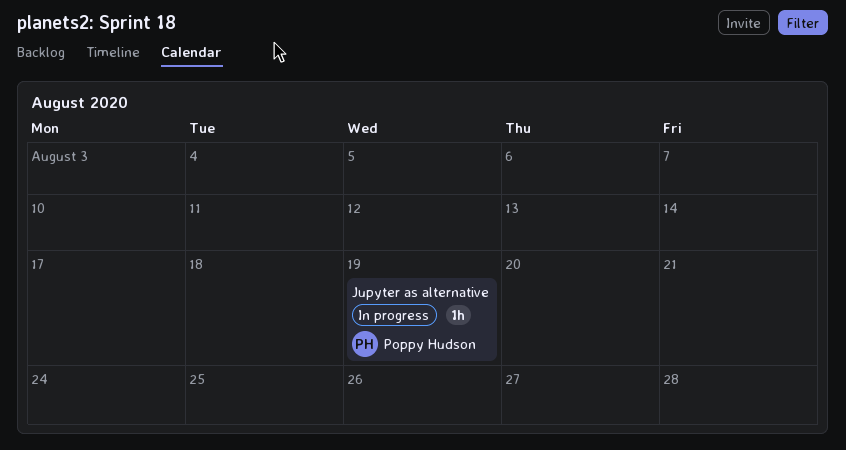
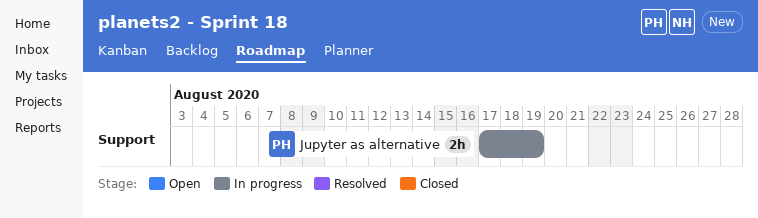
Jupyter as alternative, estimate: 1h -> 2h

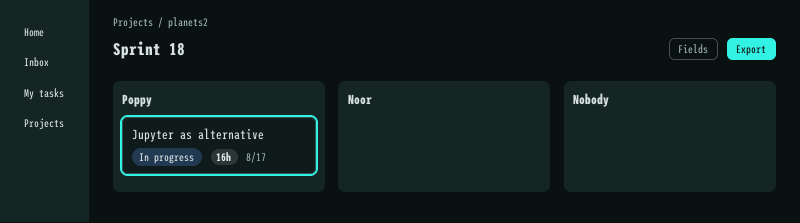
Jupyter as alternative, estimate: 2h -> 16h
Jupyter as alternative, due: Aug 19 -> Aug 17

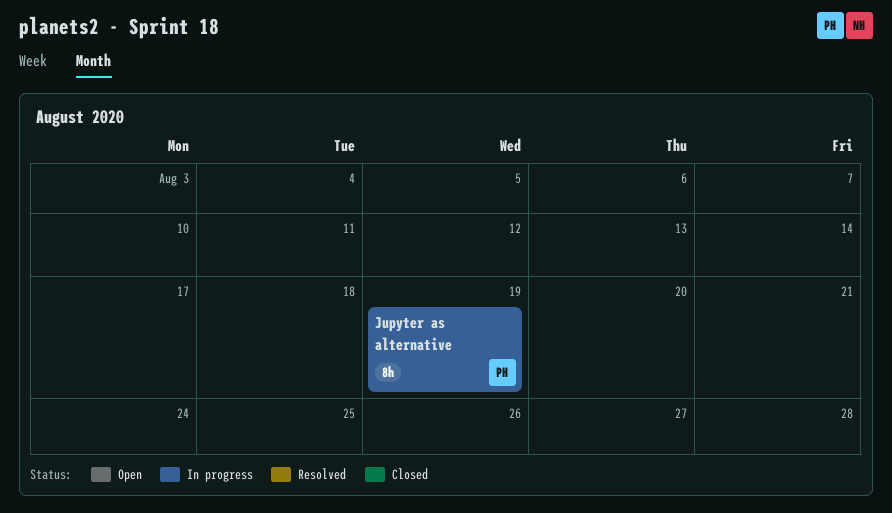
Jupyter as alternative, estimate: 16h -> 8h
Jupyter as alternative, due: Aug 17 -> Aug 19

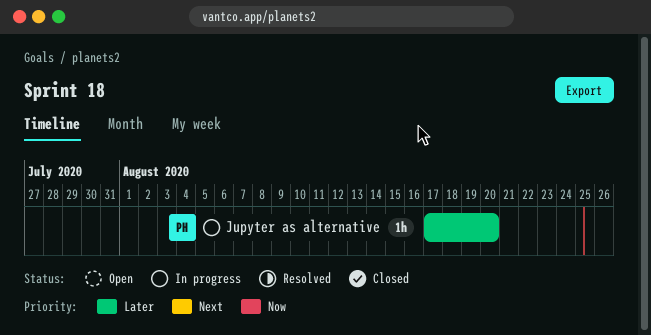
Jupyter as alternative, estimate: 8h -> 1h
Jupyter as alternative, due: Aug 19 -> Aug 20

